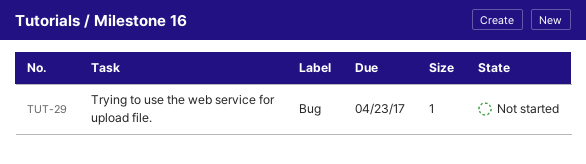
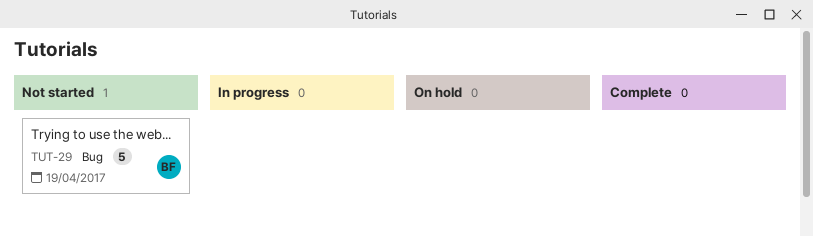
TUT-29, estimate: 1 -> 5
TUT-29, due: Apr 23 -> Apr 19

